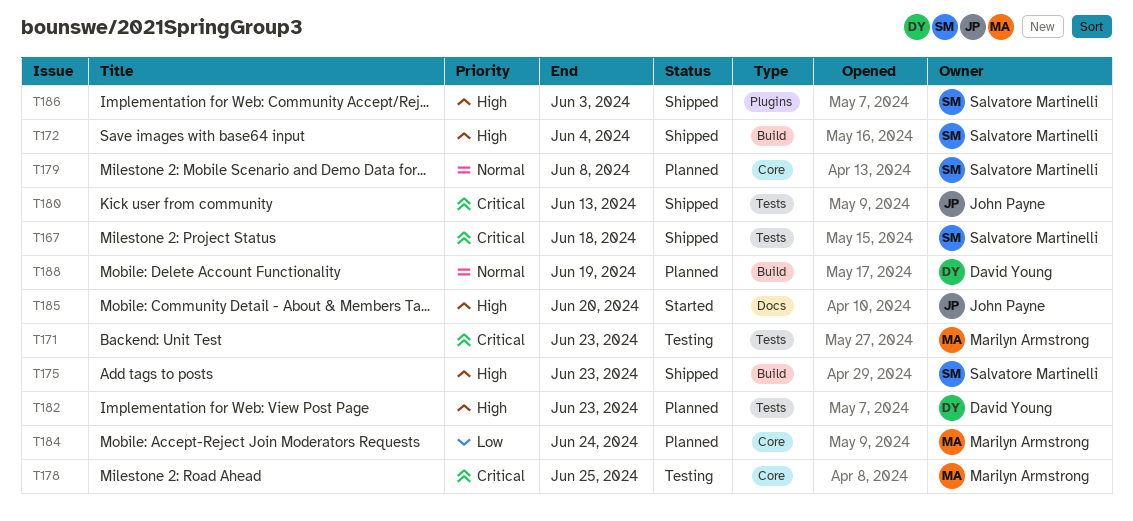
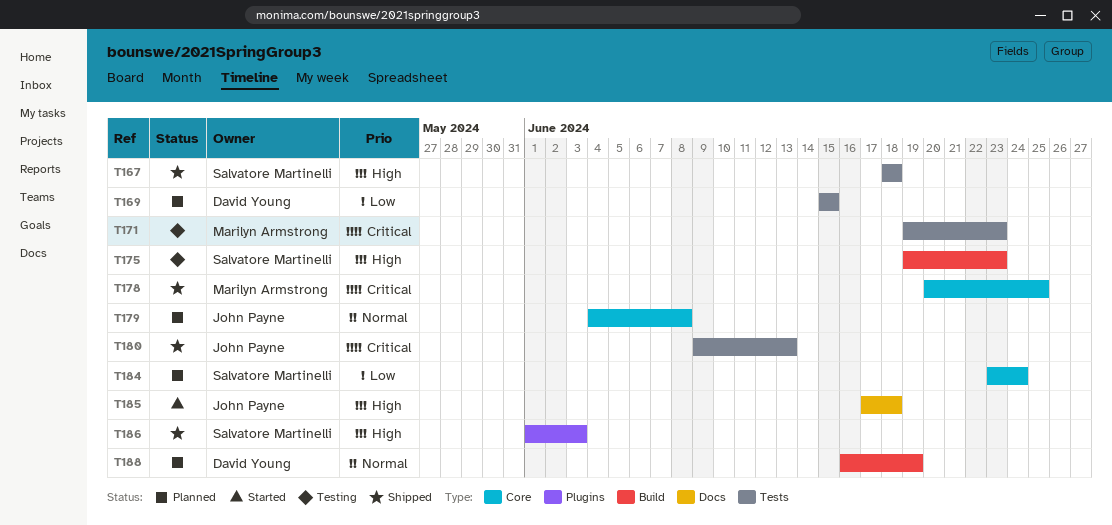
T167, priority: Critical -> High
T169: none -> present
T172: present -> none
T175, status: Shipped -> Testing
T178, status: Testing -> Shipped
T179, owner: Salvatore Martinelli -> John Payne
T182: present -> none
T184, owner: Marilyn Armstrong -> Salvatore Martinelli
T185, due: Jun 20 -> Jun 18

